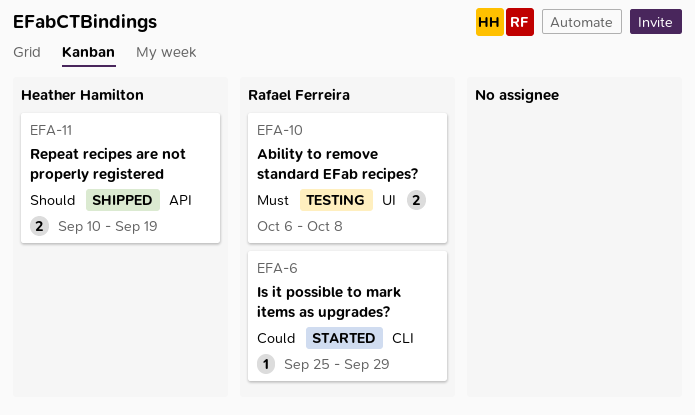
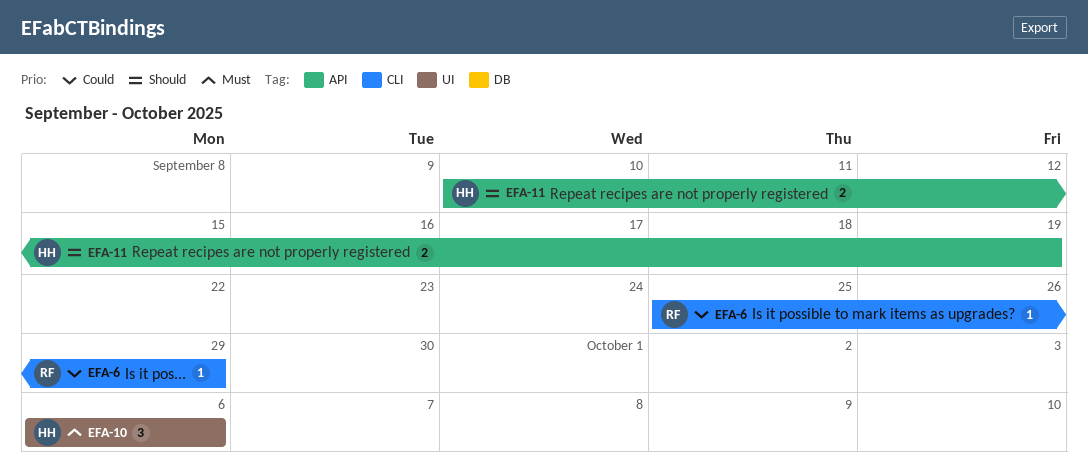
EFA-10, owner: Rafael Ferreira -> Heather Hamilton
EFA-10, estimate: 2 -> 3
EFA-10, due: Oct 8 -> Oct 6

